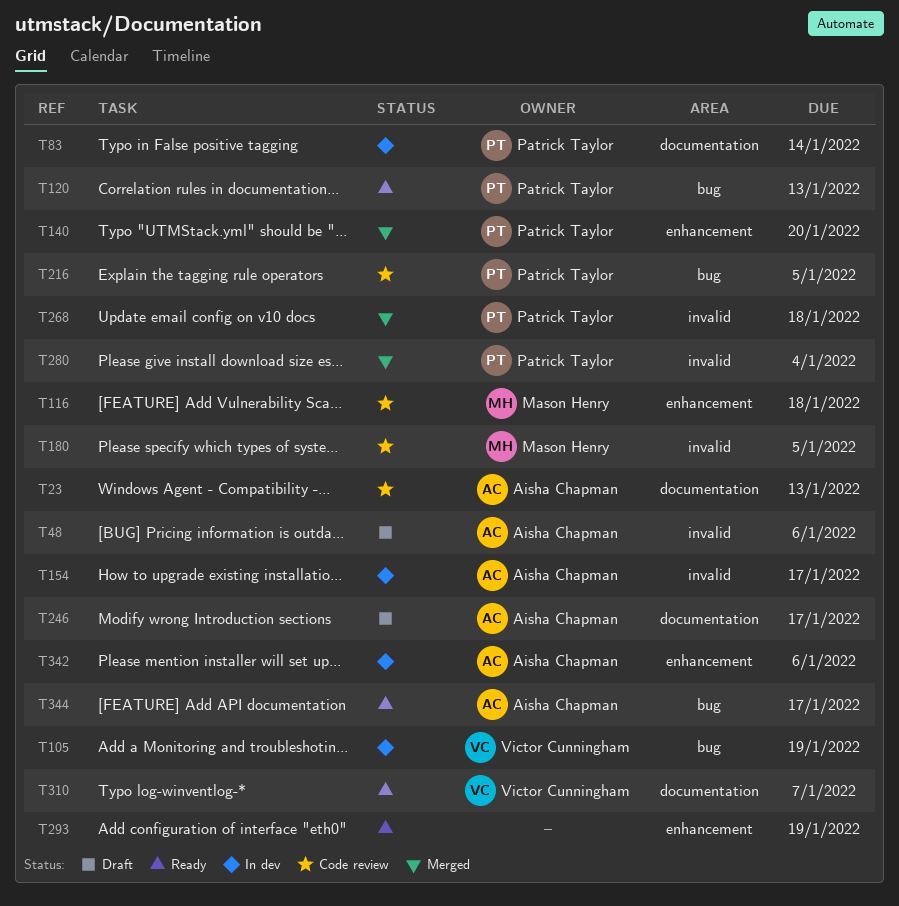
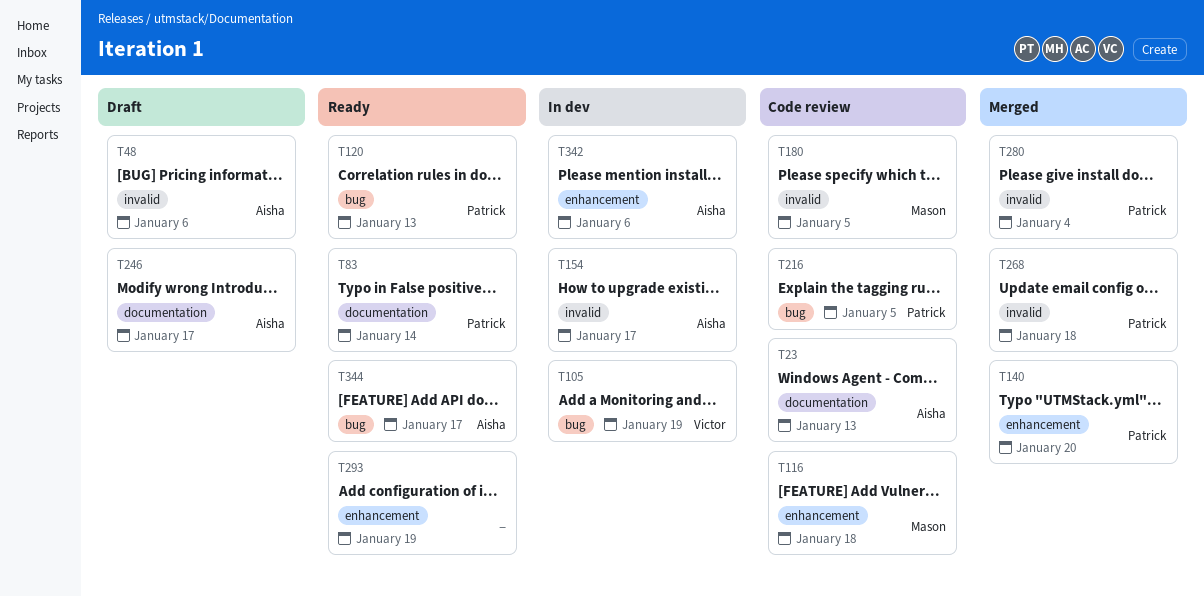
T83, status: In dev -> Ready
T310: present -> none

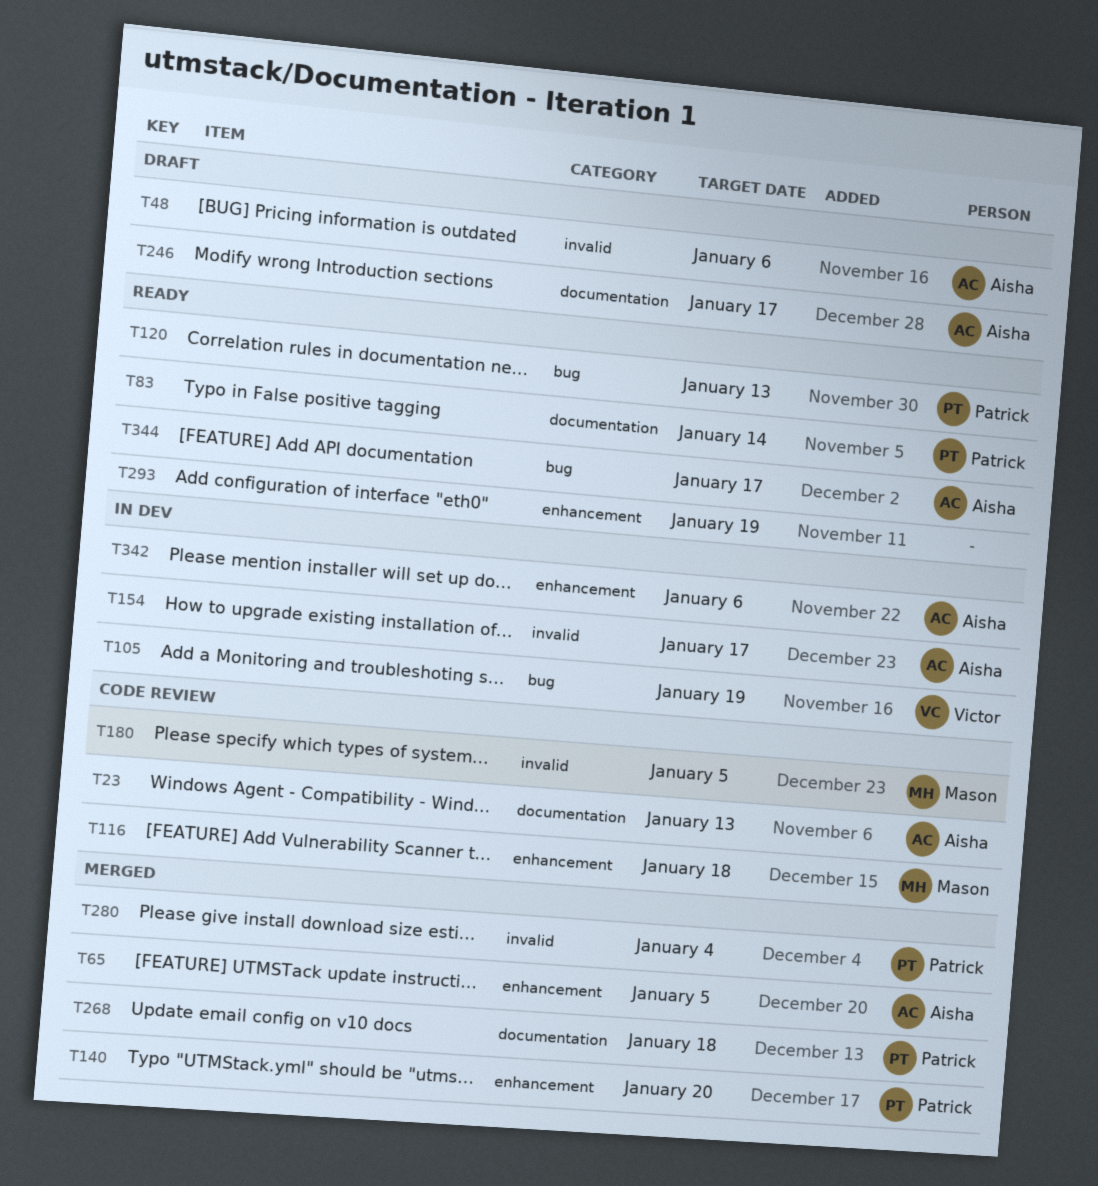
T65: none -> present
T216: present -> none
T268, label: invalid -> documentation

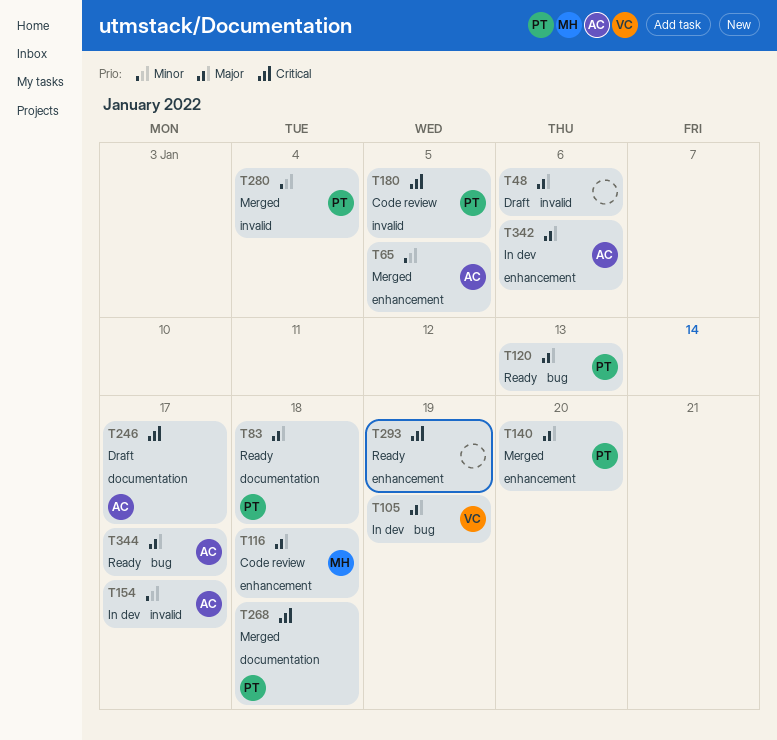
T23: present -> none
T48, owner: Aisha -> none
T83, due: Jan 14 -> Jan 18
T180, owner: Mason -> Patrick

